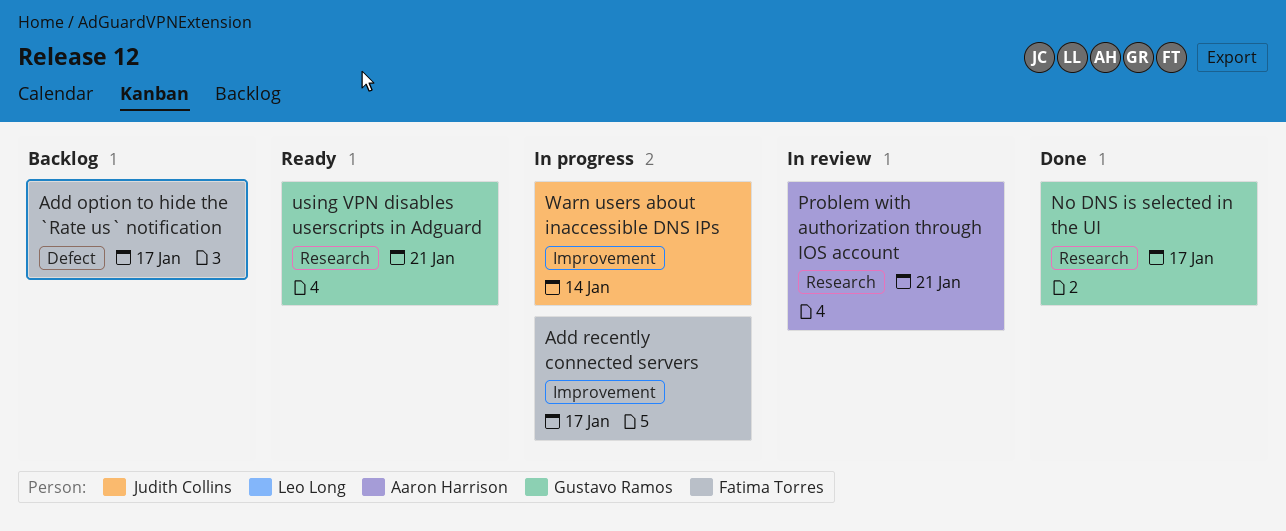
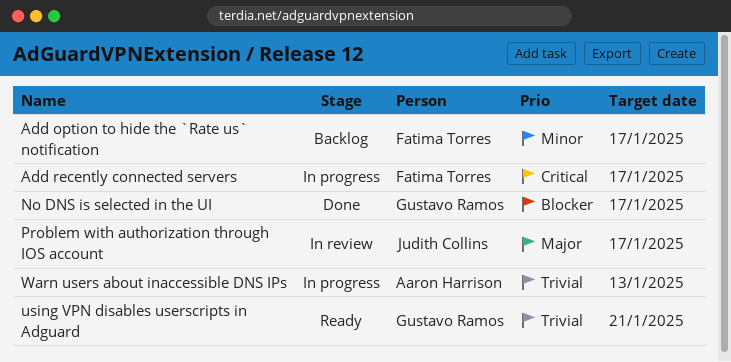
Problem with authorization through IOS account, owner: Aaron Harrison -> Judith Collins
Problem with authorization through IOS account, due: Jan 21 -> Jan 17
Warn users about inaccessible DNS IPs, owner: Judith Collins -> Aaron Harrison
Warn users about inaccessible DNS IPs, due: Jan 14 -> Jan 13

